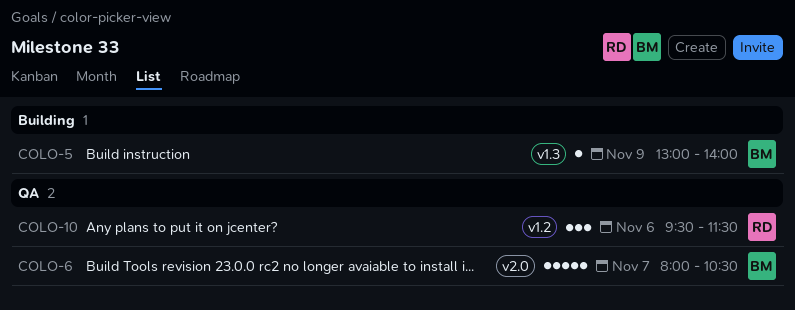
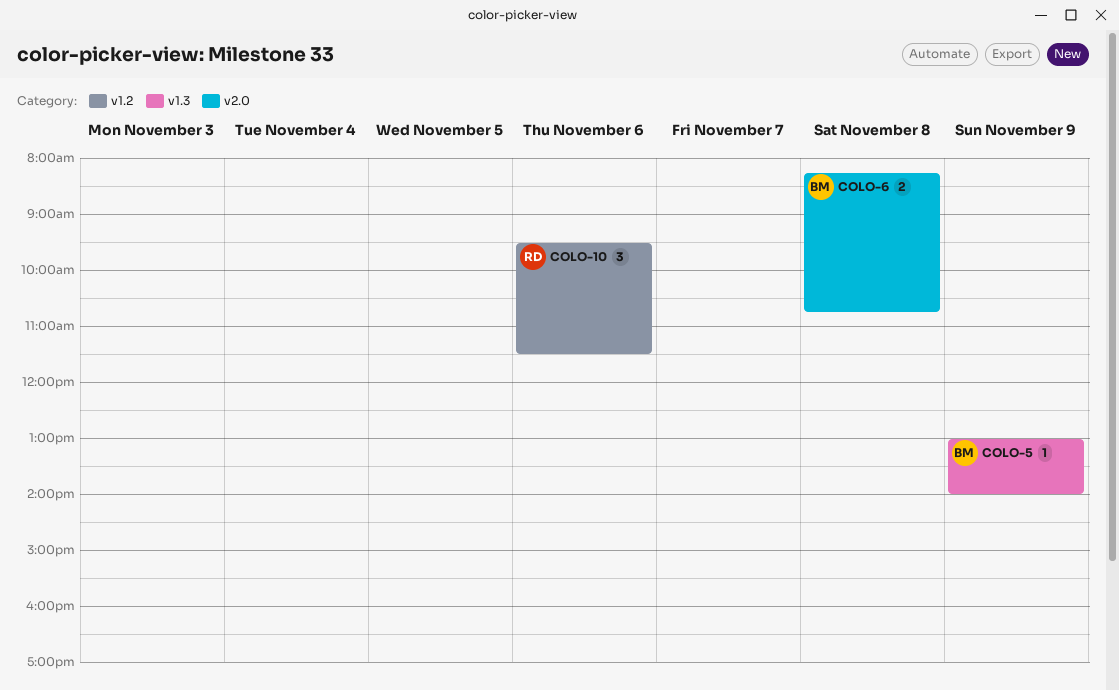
COLO-6, estimate: 5 -> 2
COLO-6, day: Nov 7 -> Nov 8
COLO-6, begins: 08:00 -> 08:15
COLO-6, ends: 10:30 -> 10:45

